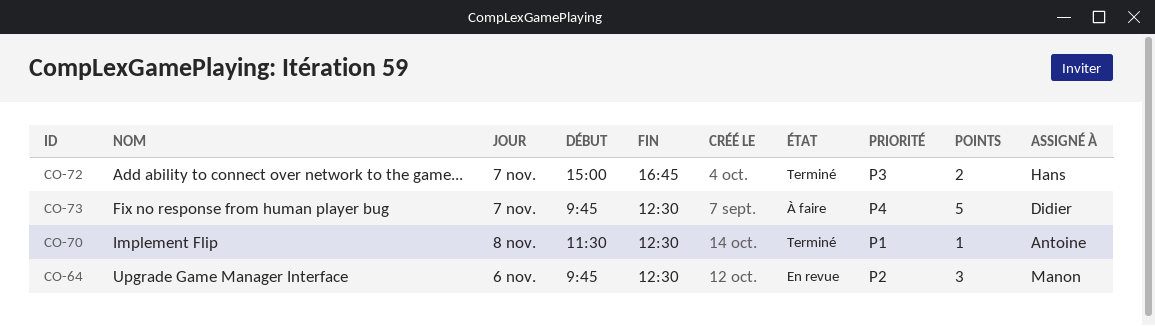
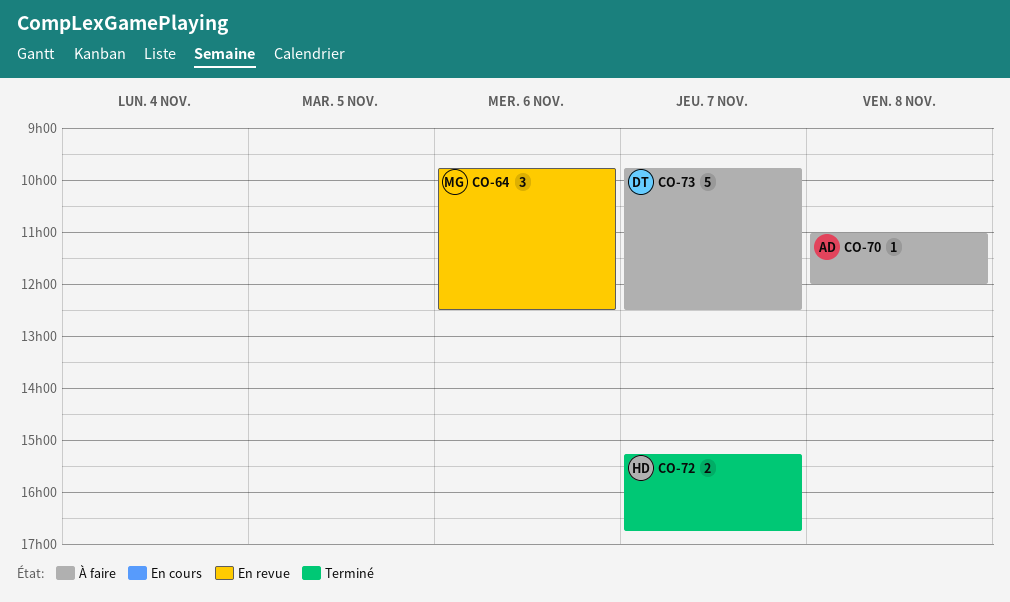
CO-70, status: Terminé -> À faire
CO-70, begins: 11:30 -> 11:00
CO-70, ends: 12:30 -> 12:00
CO-72, begins: 15:00 -> 15:15

